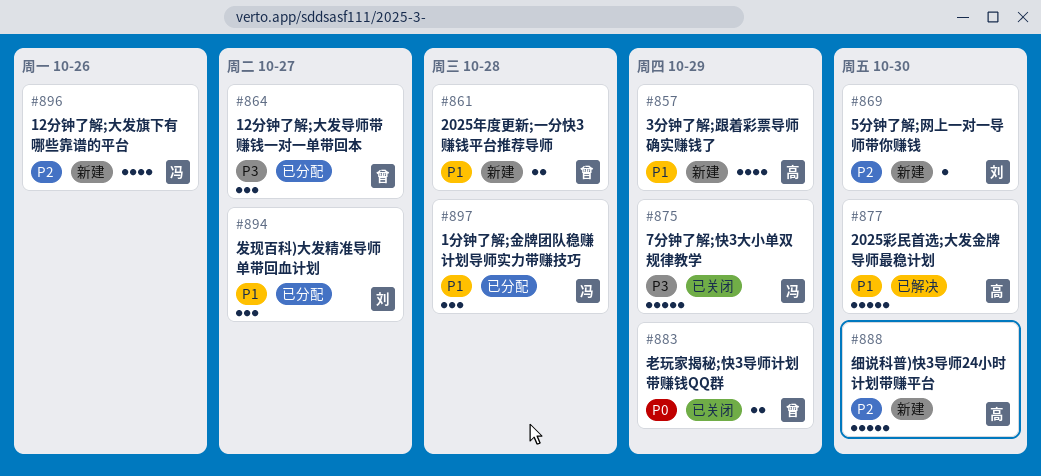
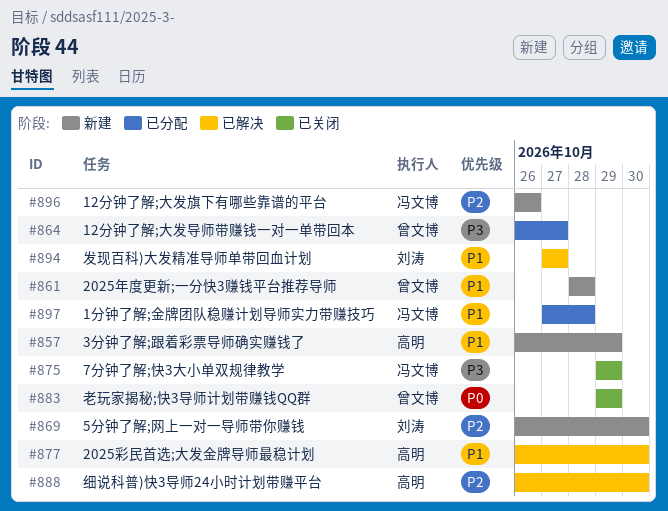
#888, status: 新建 -> 已解决
#894, status: 已分配 -> 已解决

